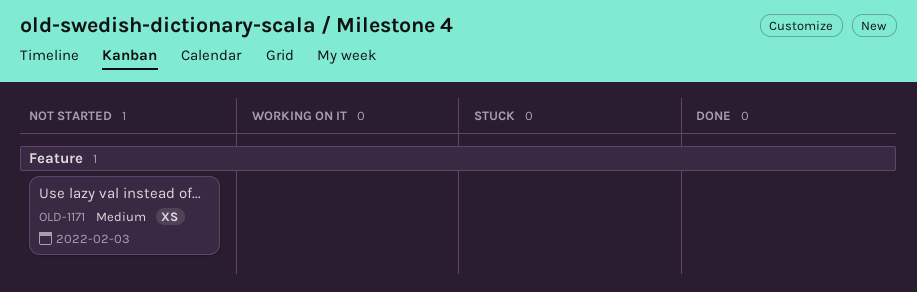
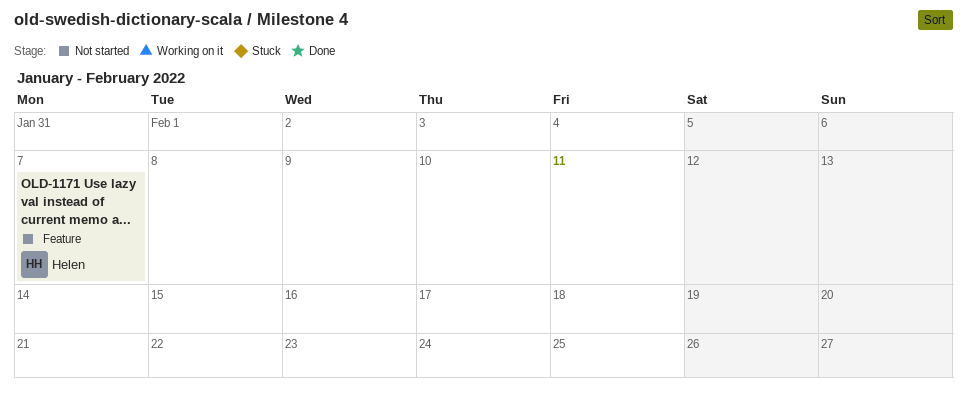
OLD-1171, due: Feb 3 -> Feb 7

